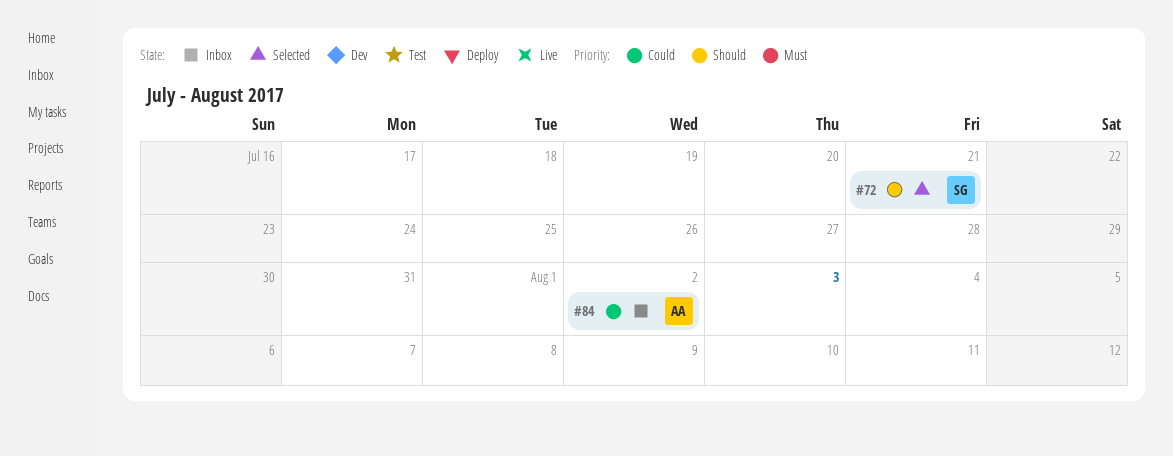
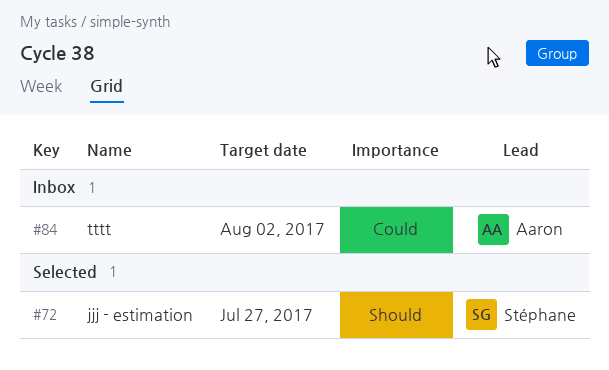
#72, due: Jul 21 -> Jul 27

